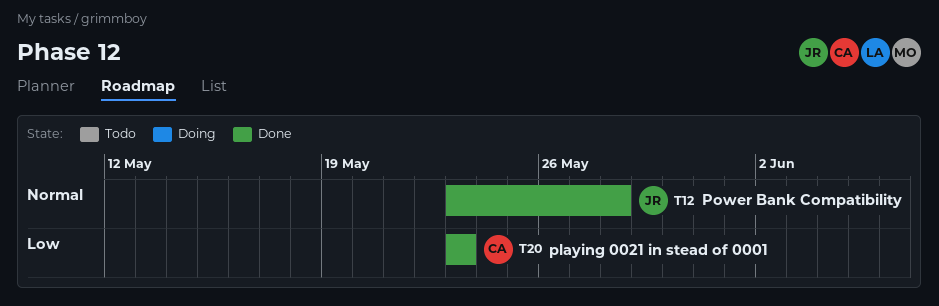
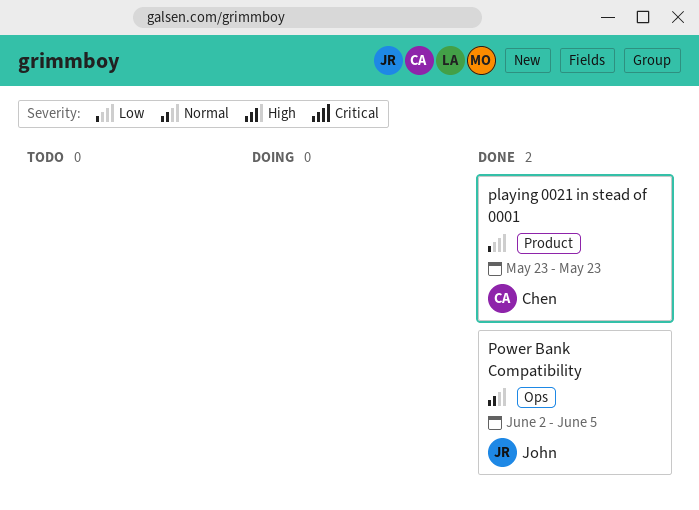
Power Bank Compatibility, start: May 23 -> Jun 2
Power Bank Compatibility, due: May 28 -> Jun 5

